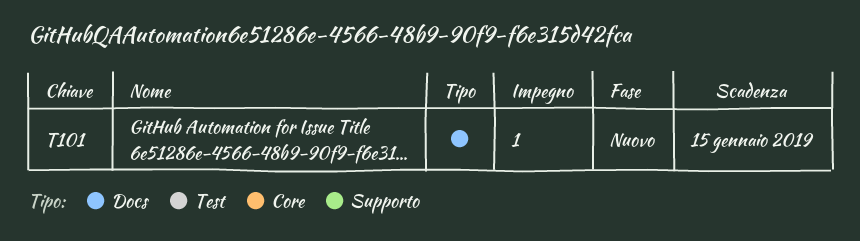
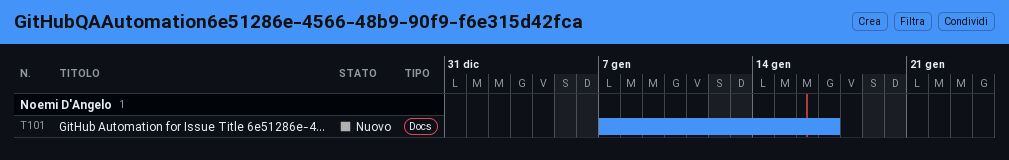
T101, due: Jan 15 -> Jan 17

